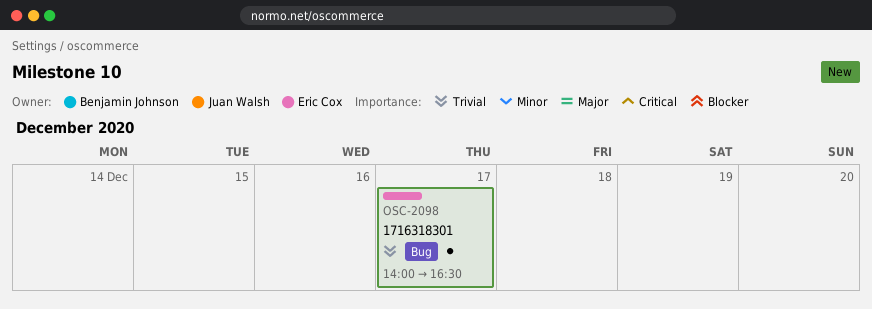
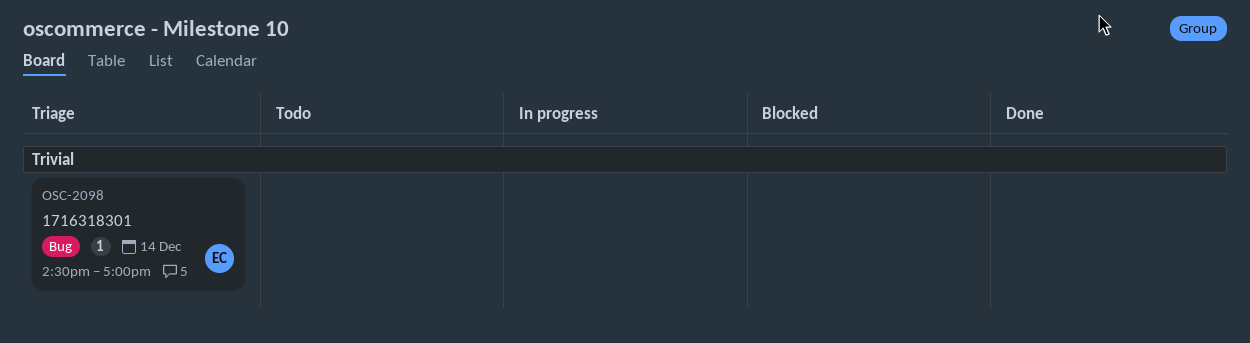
OSC-2098, day: Dec 17 -> Dec 14
OSC-2098, begins: 14:00 -> 14:30
OSC-2098, ends: 16:30 -> 17:00

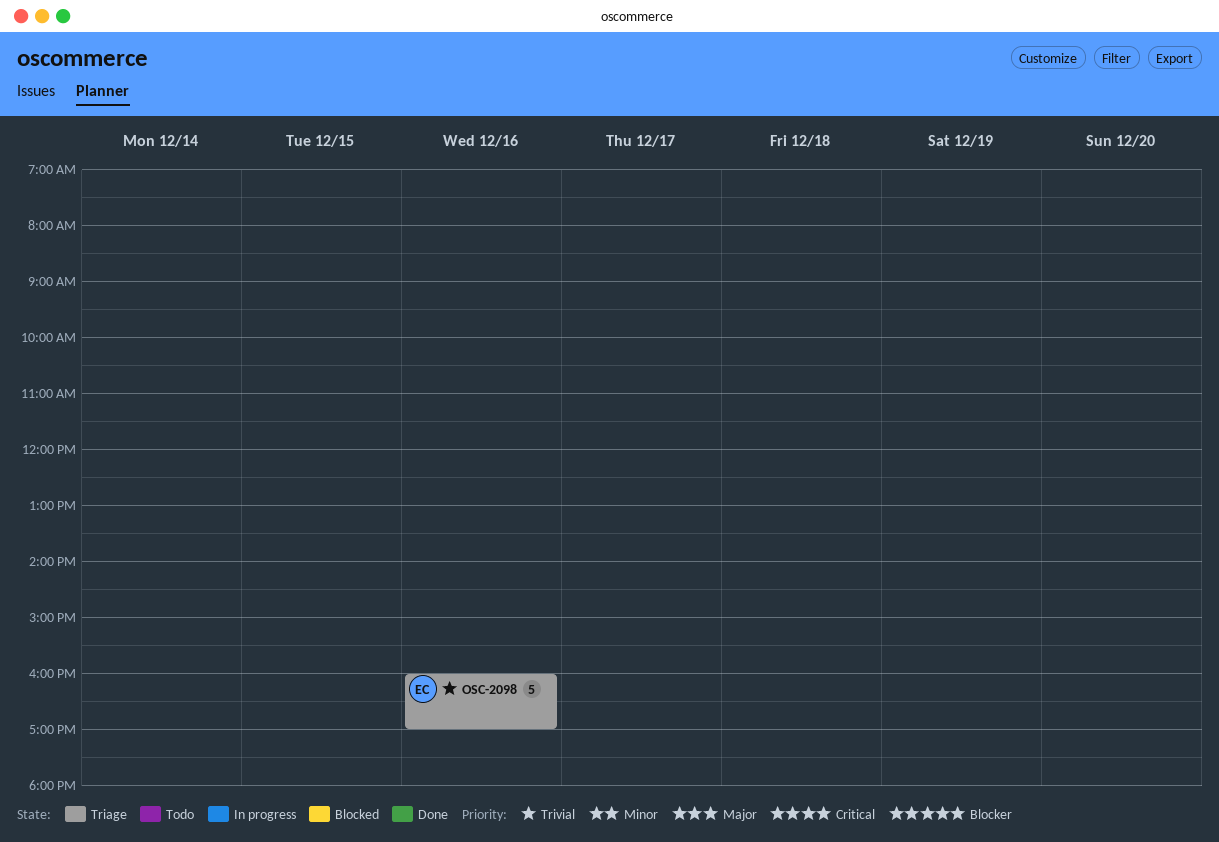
OSC-2098, estimate: 1 -> 5
OSC-2098, day: Dec 14 -> Dec 16
OSC-2098, begins: 14:30 -> 16:00

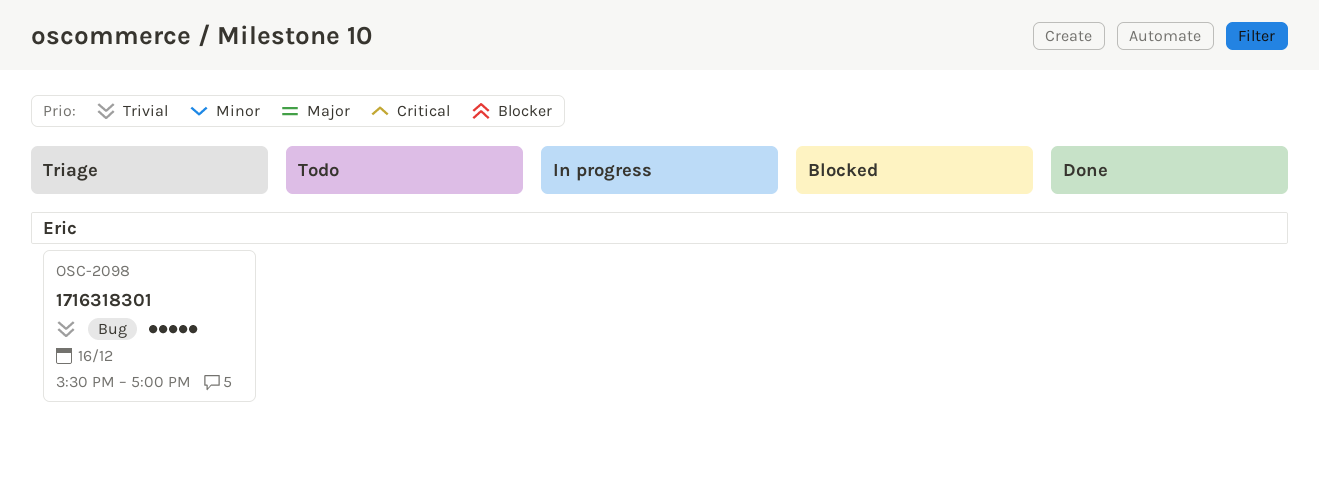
OSC-2098, begins: 16:00 -> 15:30

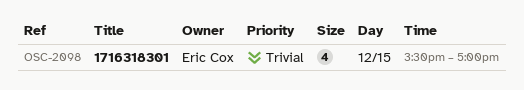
OSC-2098, estimate: 5 -> 4
OSC-2098, day: Dec 16 -> Dec 15

